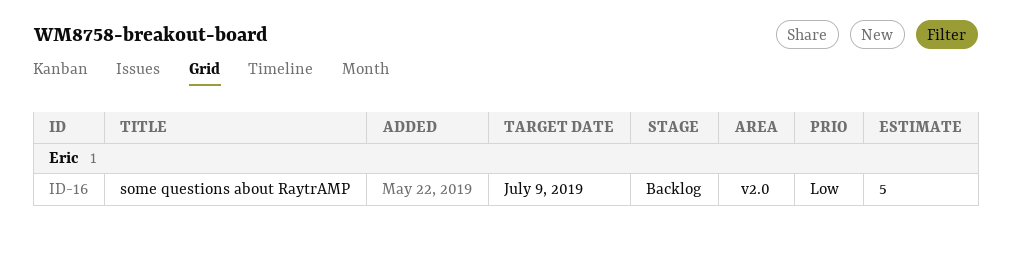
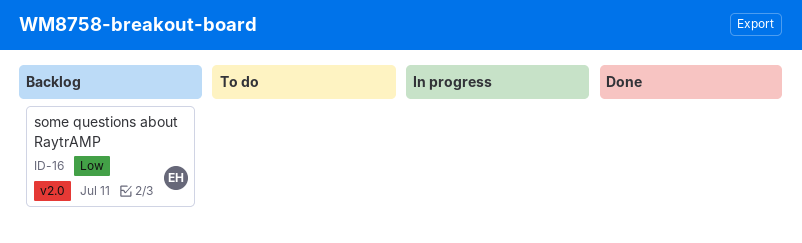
ID-16, due: Jul 9 -> Jul 11

